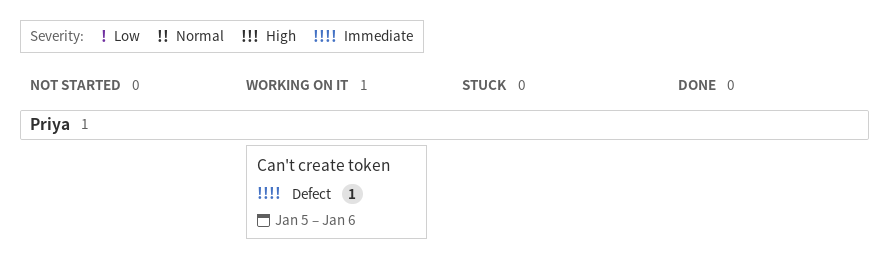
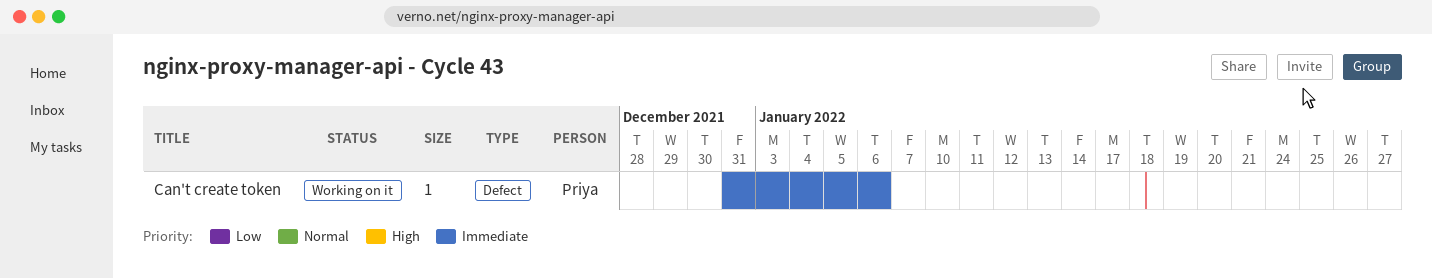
Can't create token, start: Jan 5 -> Dec 31

